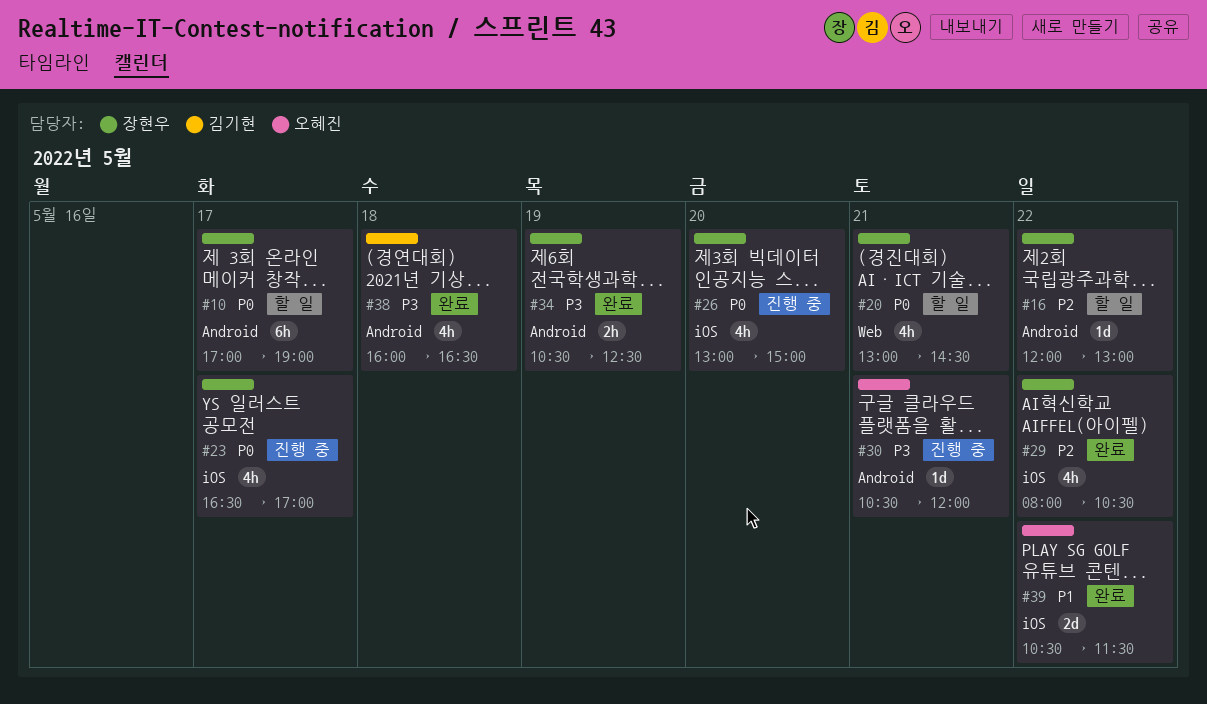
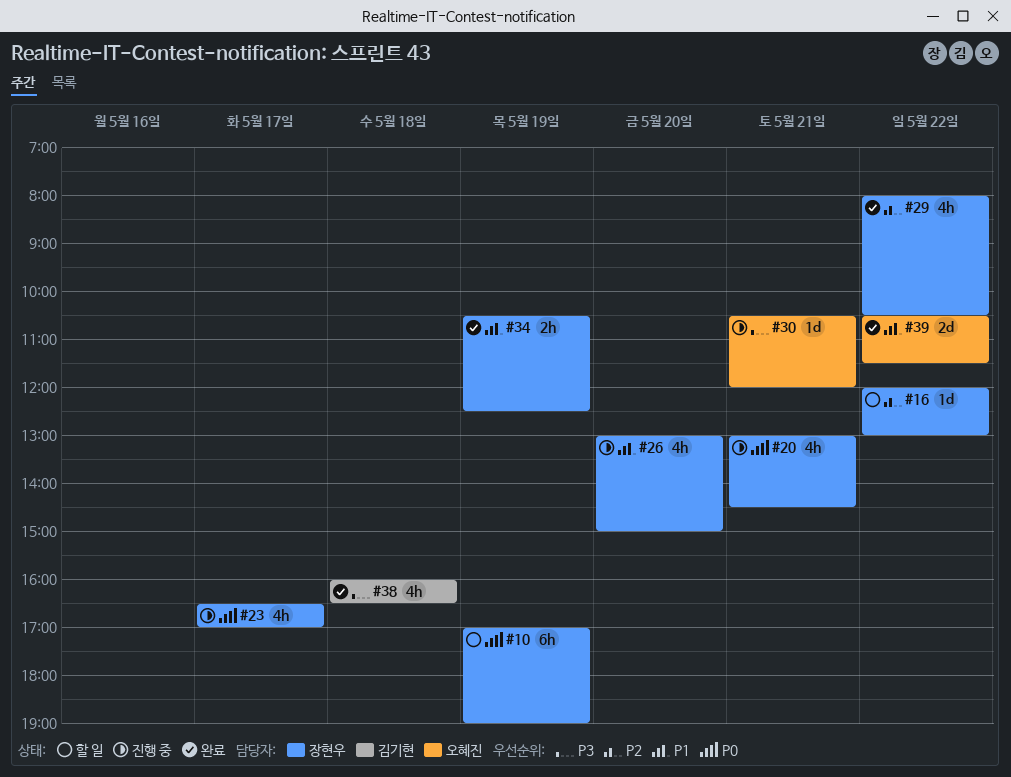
#10, day: May 17 -> May 19
#20, status: 할 일 -> 진행 중
#26, priority: P0 -> P1
#34, priority: P3 -> P1

